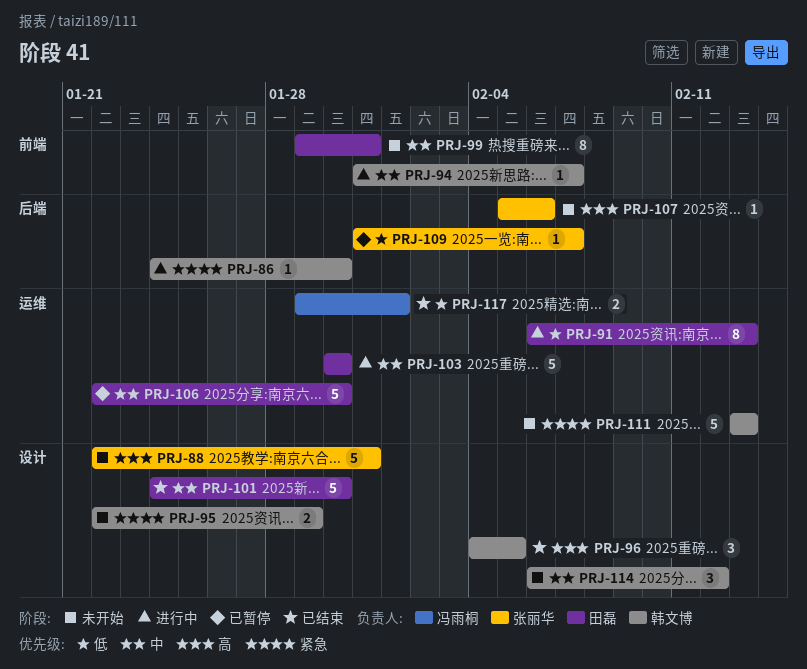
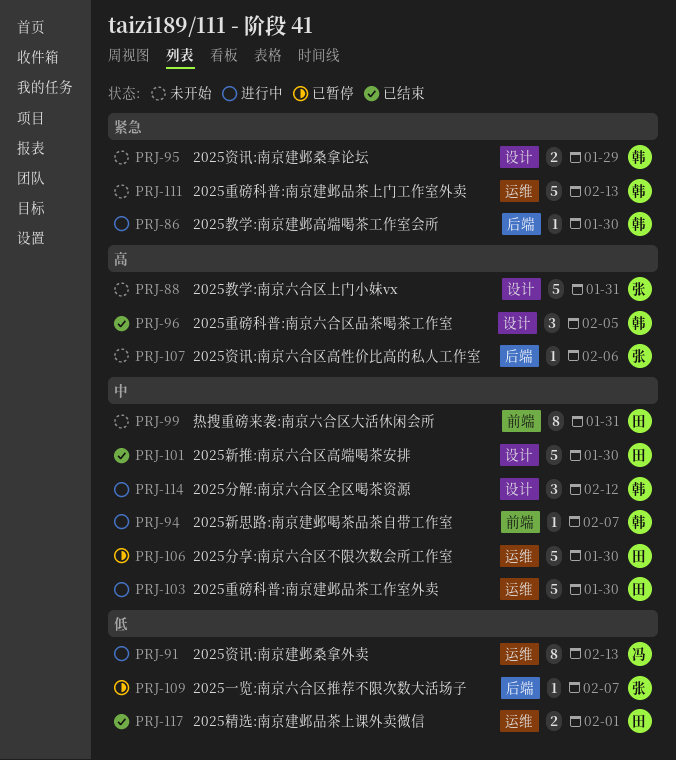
PRJ-91, owner: 田磊 -> 冯雨桐
PRJ-114, status: 未开始 -> 进行中
PRJ-117, owner: 冯雨桐 -> 田磊

